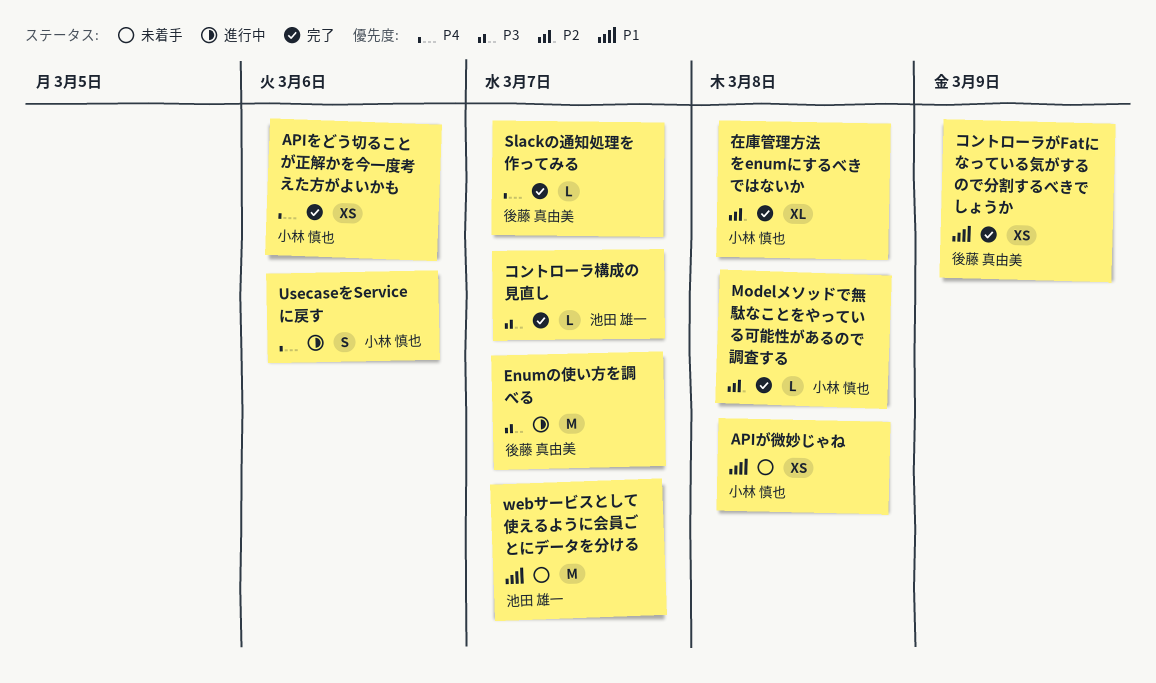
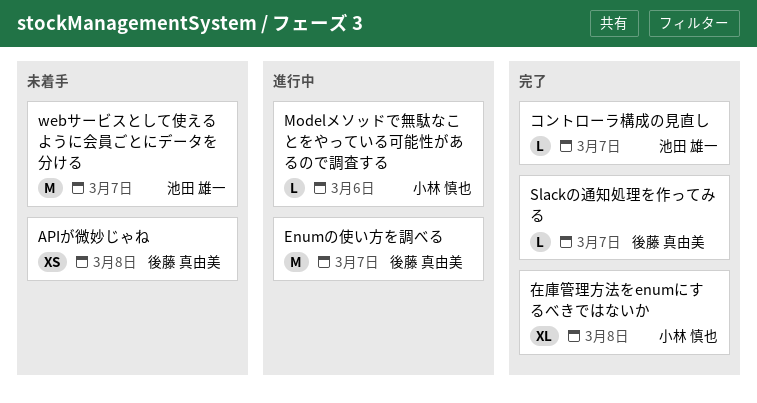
APIが微妙じゃね, owner: 小林 慎也 -> 後藤 真由美
APIをどう切ることが正解かを今一度考えた方がよいかも: present -> none
Modelメソッドで無駄なことをやっている可能性があるので調査する, status: 完了 -> 進行中
Modelメソッドで無駄なことをやっている可能性があるので調査する, due: Mar 8 -> Mar 6
UsecaseをServiceに戻す: present -> none
コントローラがFatになっている気がするので分割するべきでしょうか: present -> none

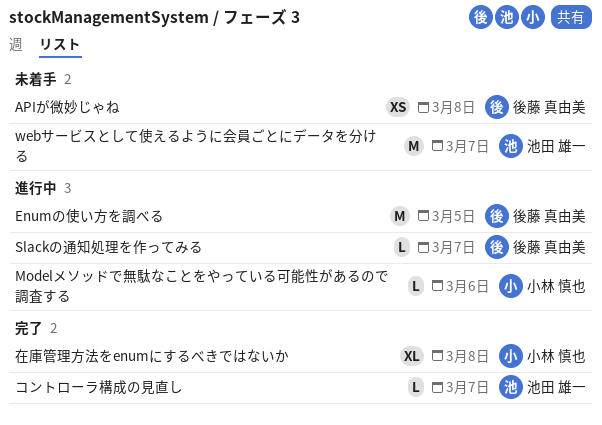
Enumの使い方を調べる, due: Mar 7 -> Mar 5
Slackの通知処理を作ってみる, status: 完了 -> 進行中

